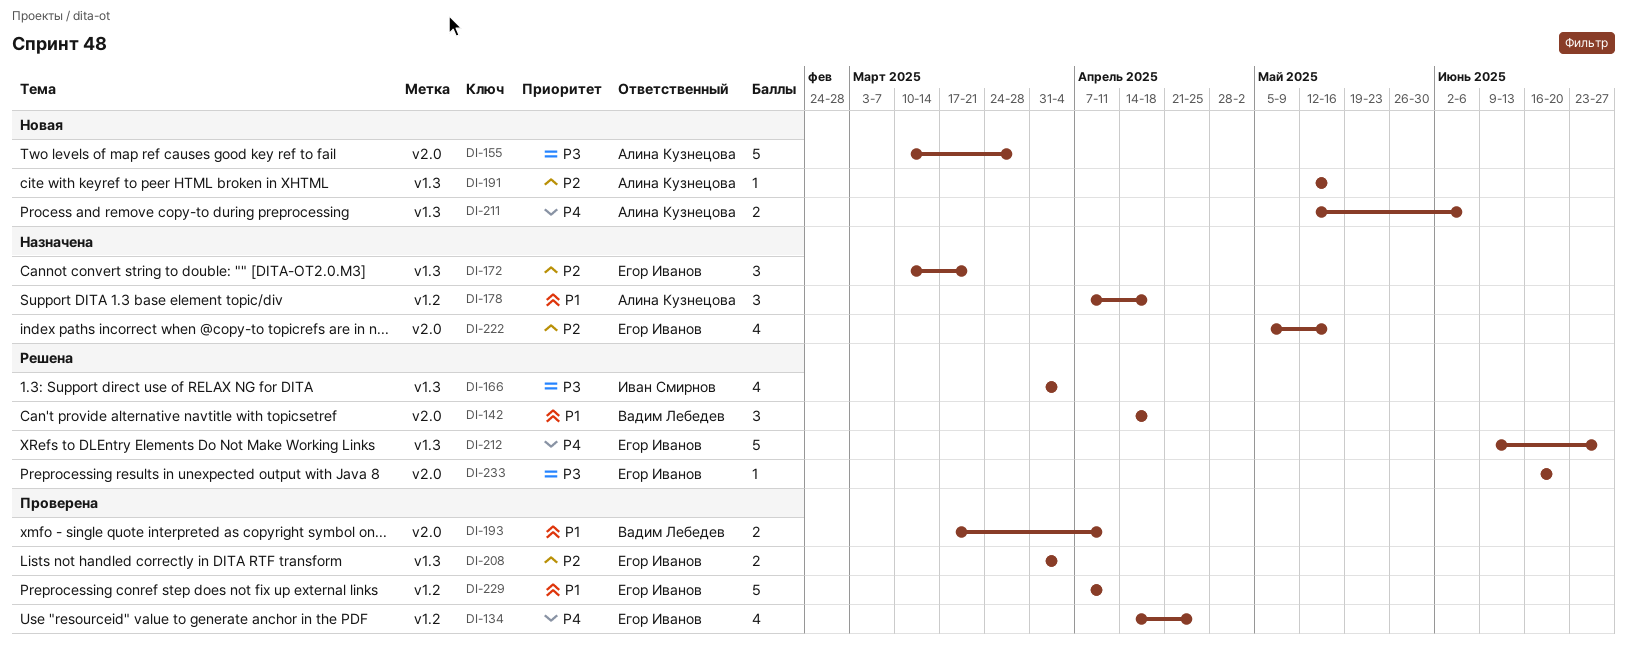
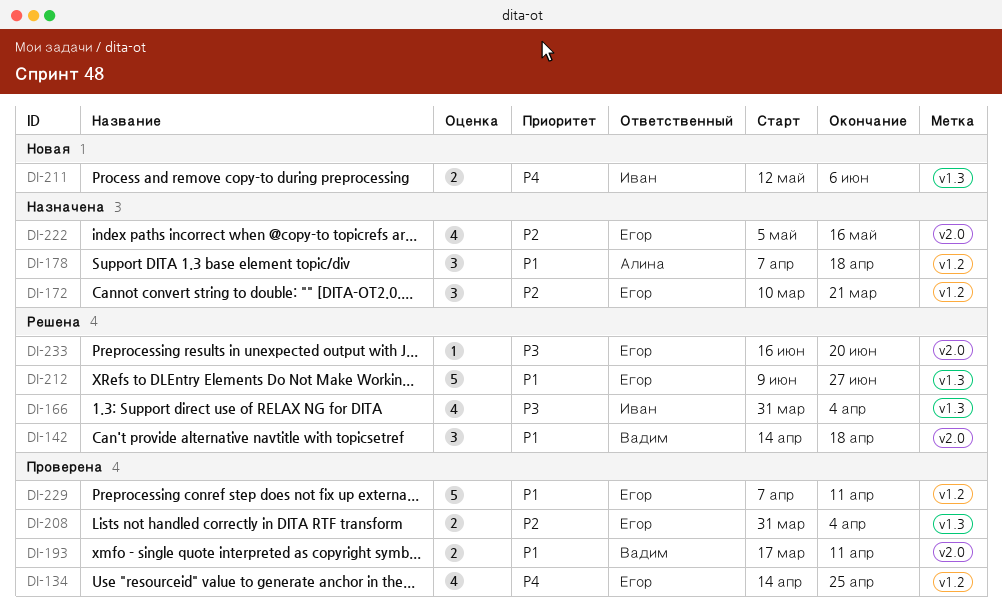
DI-155: present -> none
DI-172, label: v1.3 -> v1.2
DI-191: present -> none
DI-211, owner: Алина Кузнецова -> Иван Смирнов
DI-212, priority: P4 -> P1

